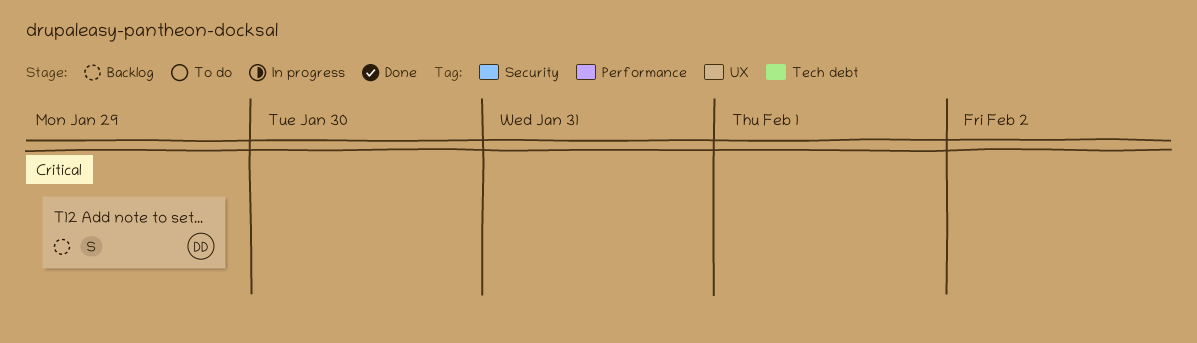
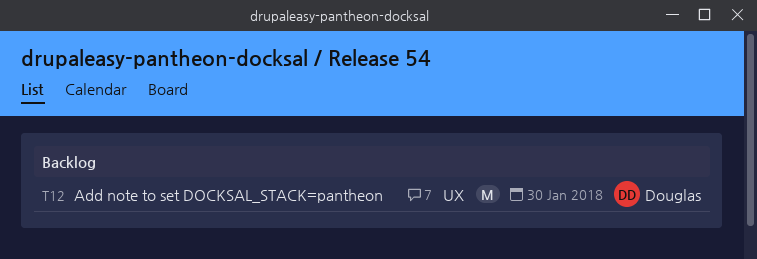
T12, estimate: S -> M
T12, due: Jan 29 -> Jan 30

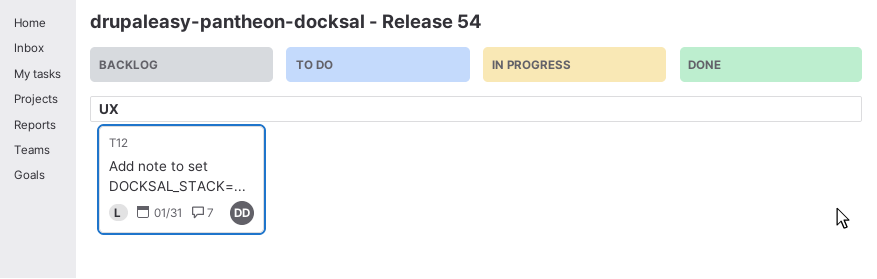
T12, estimate: M -> L
T12, due: Jan 30 -> Jan 31

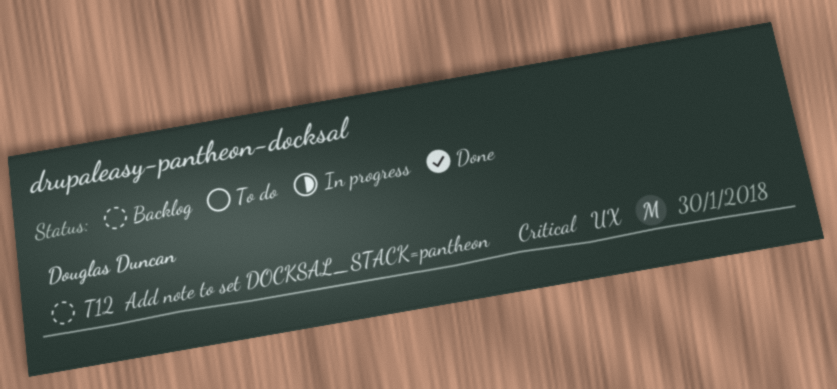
T12, estimate: L -> M
T12, due: Jan 31 -> Jan 30

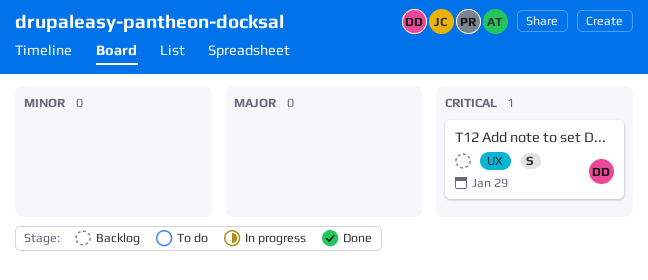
T12, estimate: M -> S
T12, due: Jan 30 -> Jan 29

